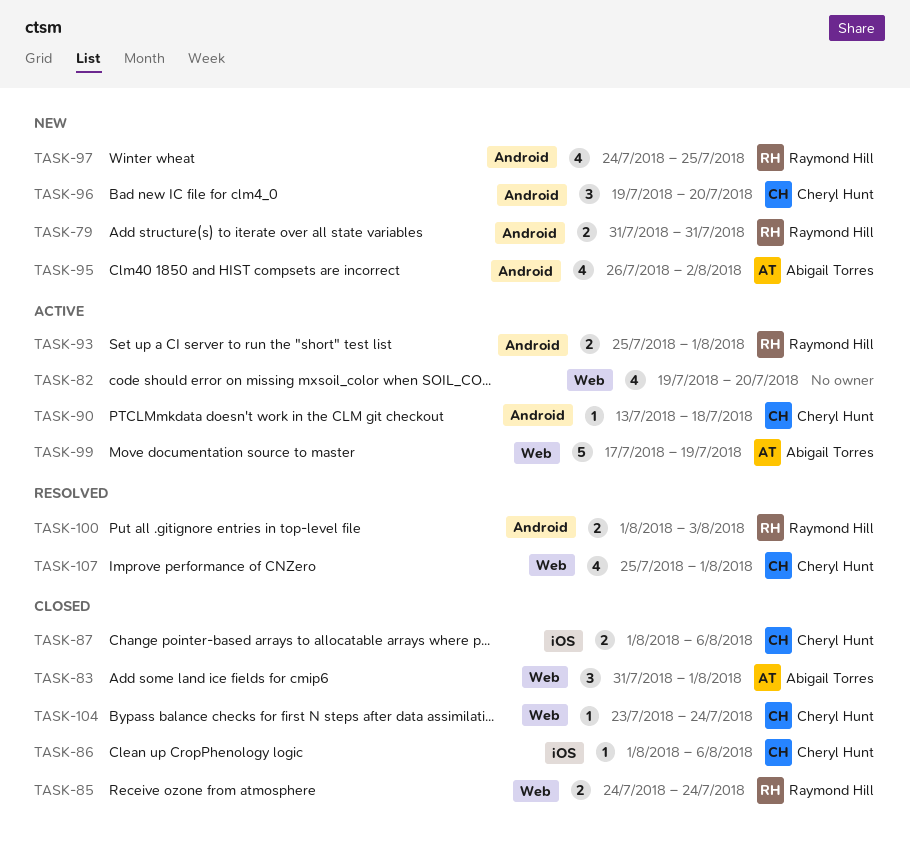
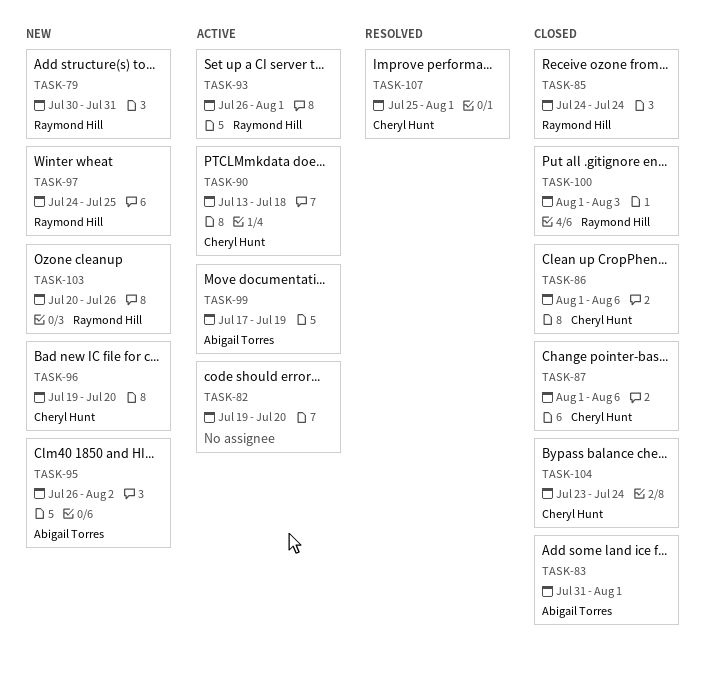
TASK-79, start: Jul 31 -> Jul 30
TASK-93, start: Jul 25 -> Jul 26
TASK-100, status: Resolved -> Closed
TASK-103: none -> present

